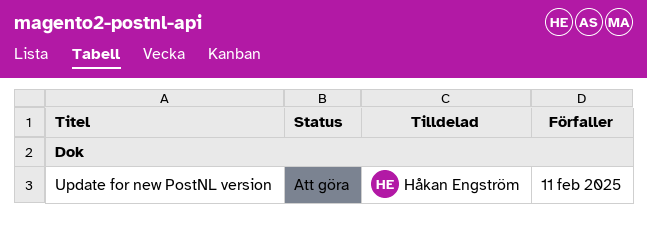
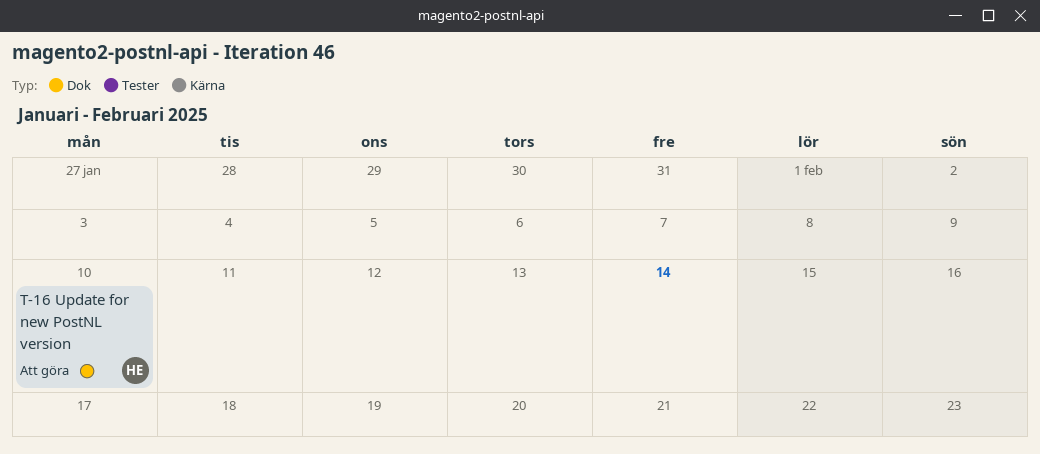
Update for new PostNL version, due: Feb 11 -> Feb 10

